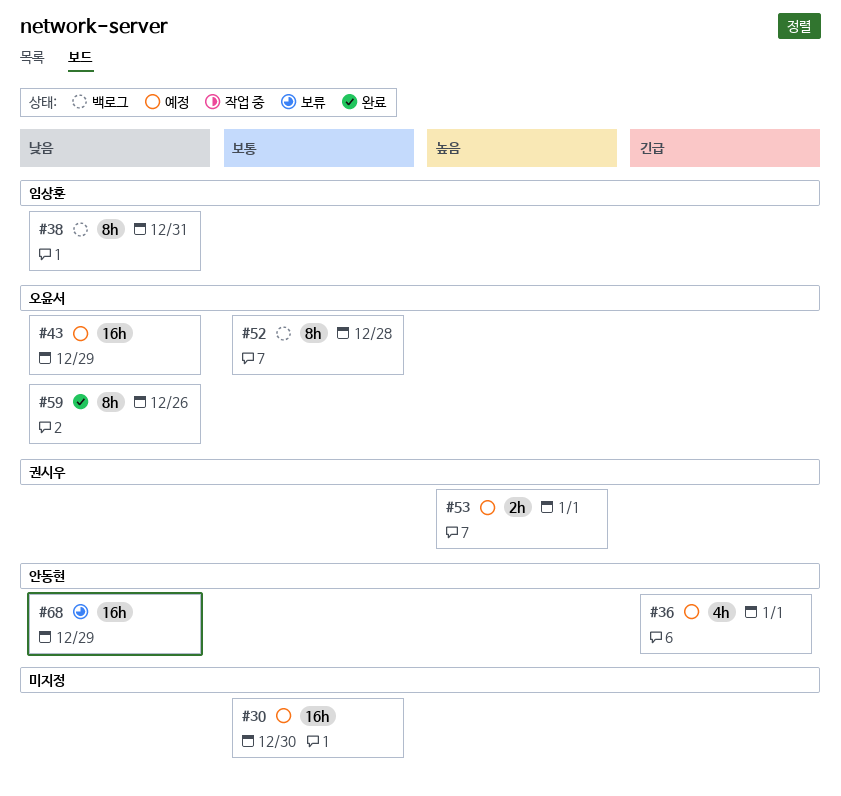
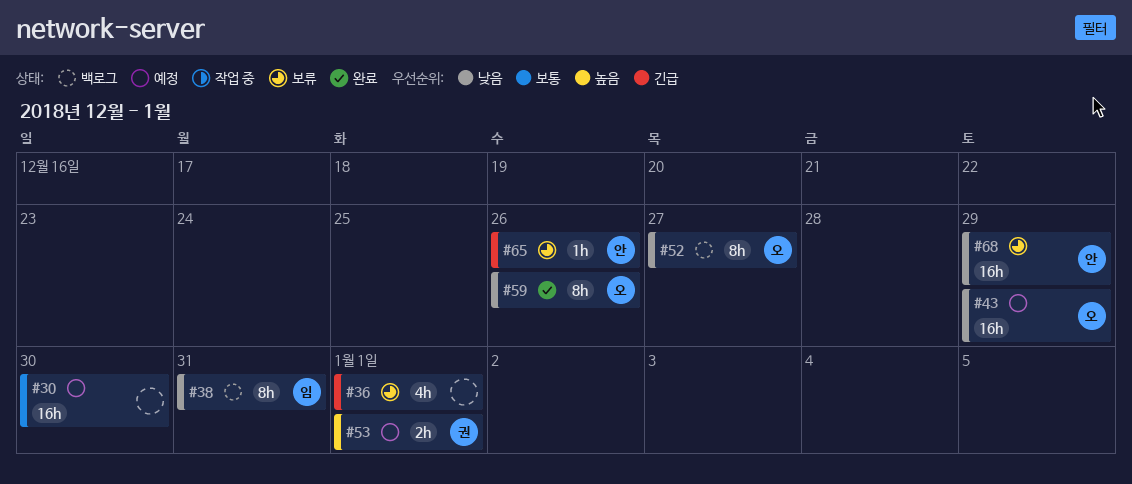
#36, status: 예정 -> 보류
#36, owner: 안동현 -> none
#52, priority: 보통 -> 낮음
#52, due: Dec 28 -> Dec 27
#65: none -> present

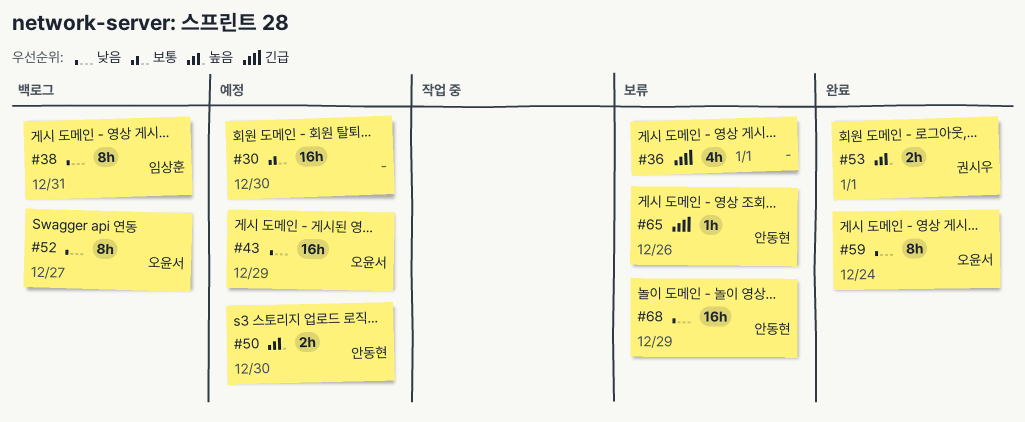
#50: none -> present
#53, status: 예정 -> 완료
#59, due: Dec 26 -> Dec 24

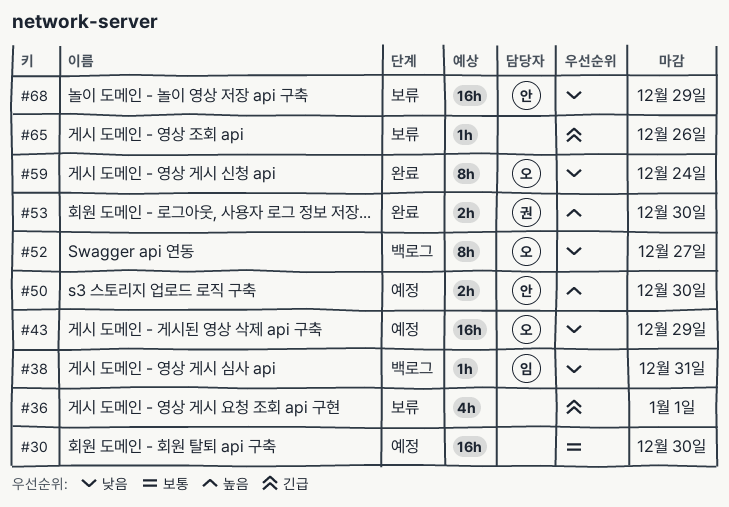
#38, estimate: 8h -> 1h
#53, due: Jan 1 -> Dec 30
#65, owner: 안동현 -> none

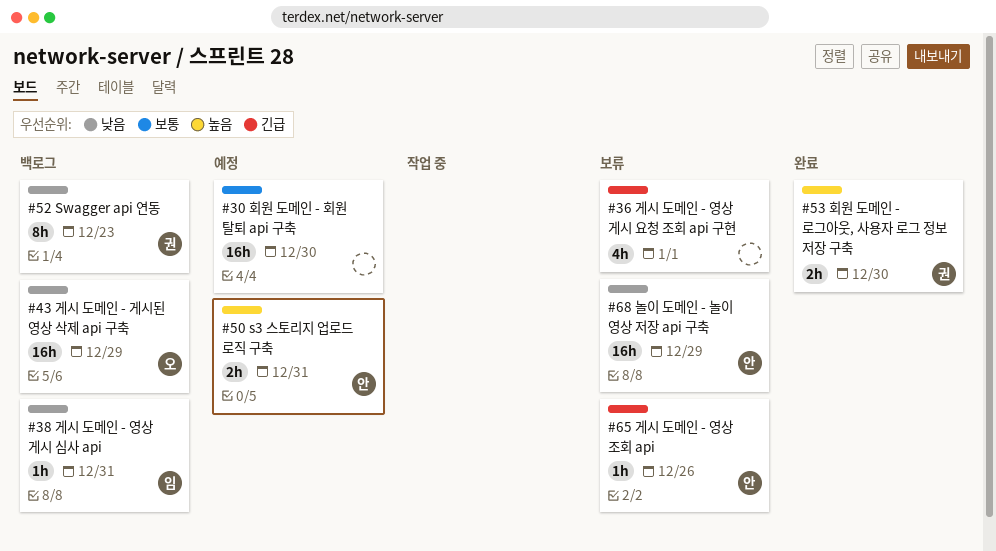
#43, status: 예정 -> 백로그
#50, due: Dec 30 -> Dec 31
#52, owner: 오 -> 권
#52, due: Dec 27 -> Dec 23
#59: present -> none
#65, owner: none -> 안

